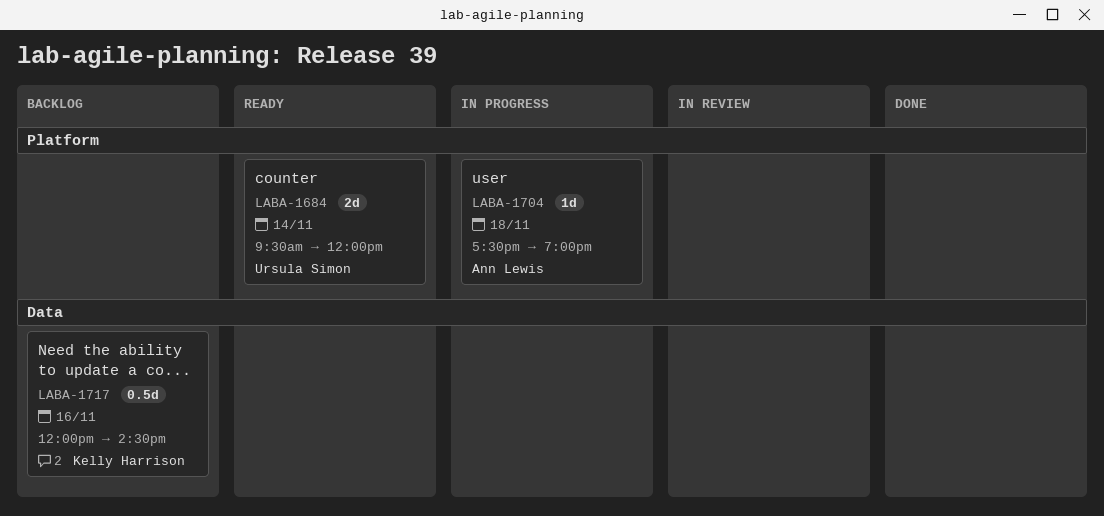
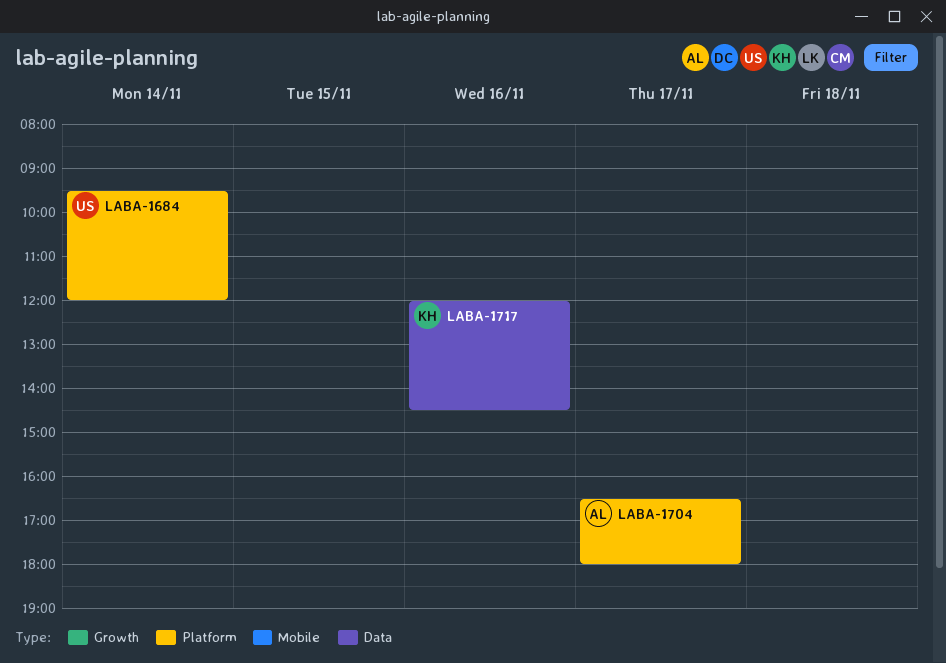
LABA-1704, day: Nov 18 -> Nov 17
LABA-1704, begins: 17:30 -> 16:30
LABA-1704, ends: 19:00 -> 18:00

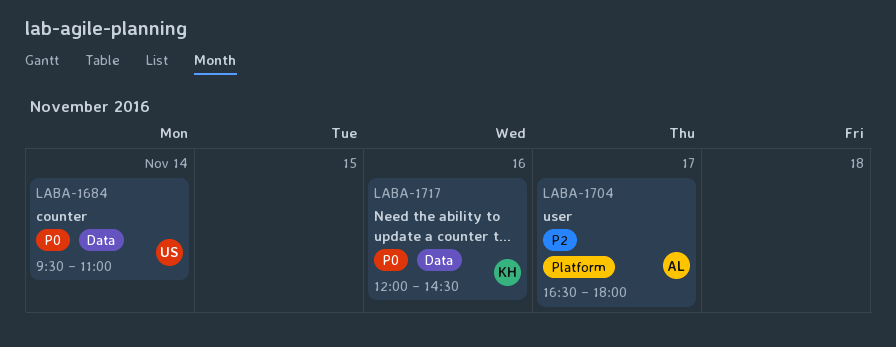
LABA-1684, label: Platform -> Data
LABA-1684, ends: 12:00 -> 11:00

